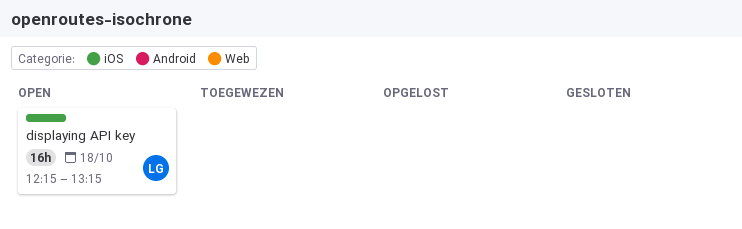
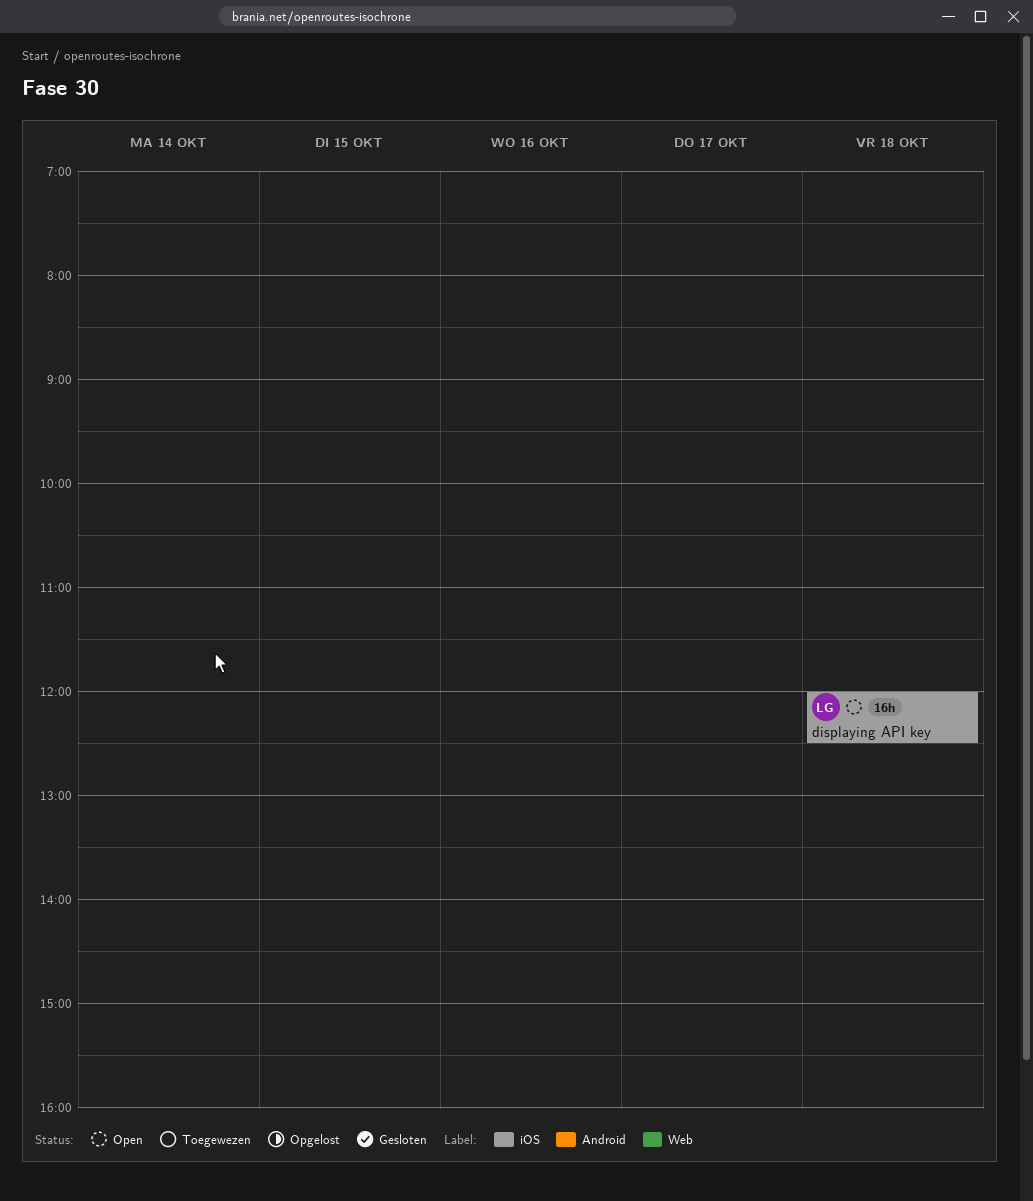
displaying API key, begins: 12:15 -> 12:00
displaying API key, ends: 13:15 -> 12:30

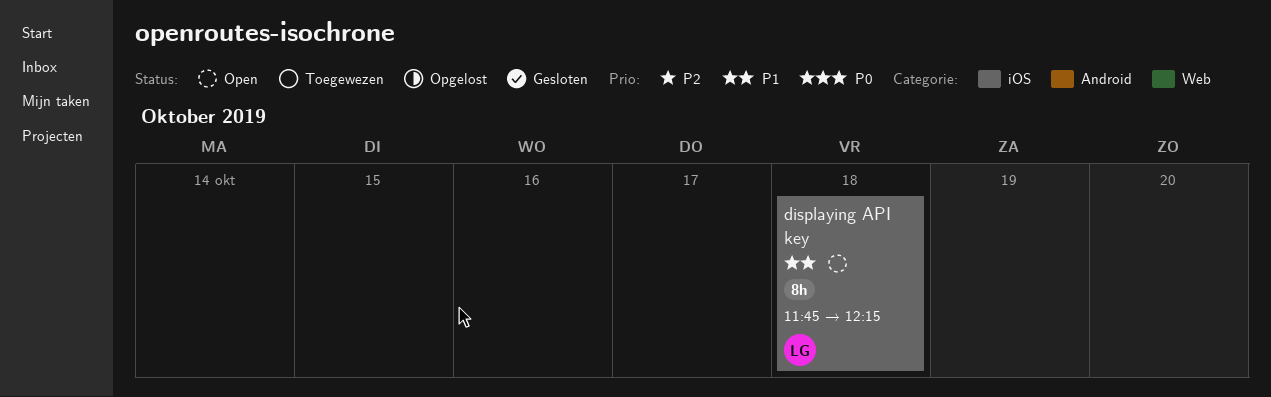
displaying API key, estimate: 16h -> 8h
displaying API key, begins: 12:00 -> 11:45
displaying API key, ends: 12:30 -> 12:15

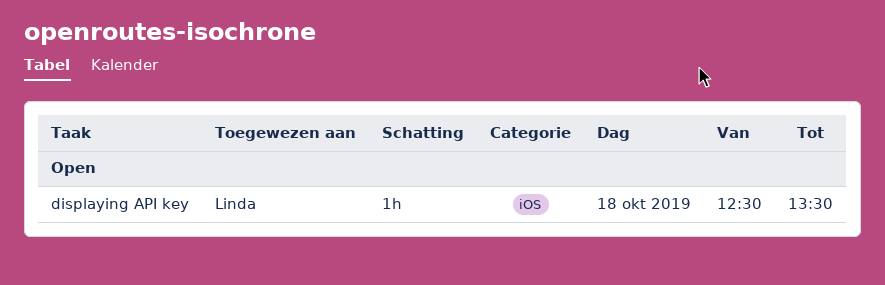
displaying API key, estimate: 8h -> 1h
displaying API key, begins: 11:45 -> 12:30
displaying API key, ends: 12:15 -> 13:30

